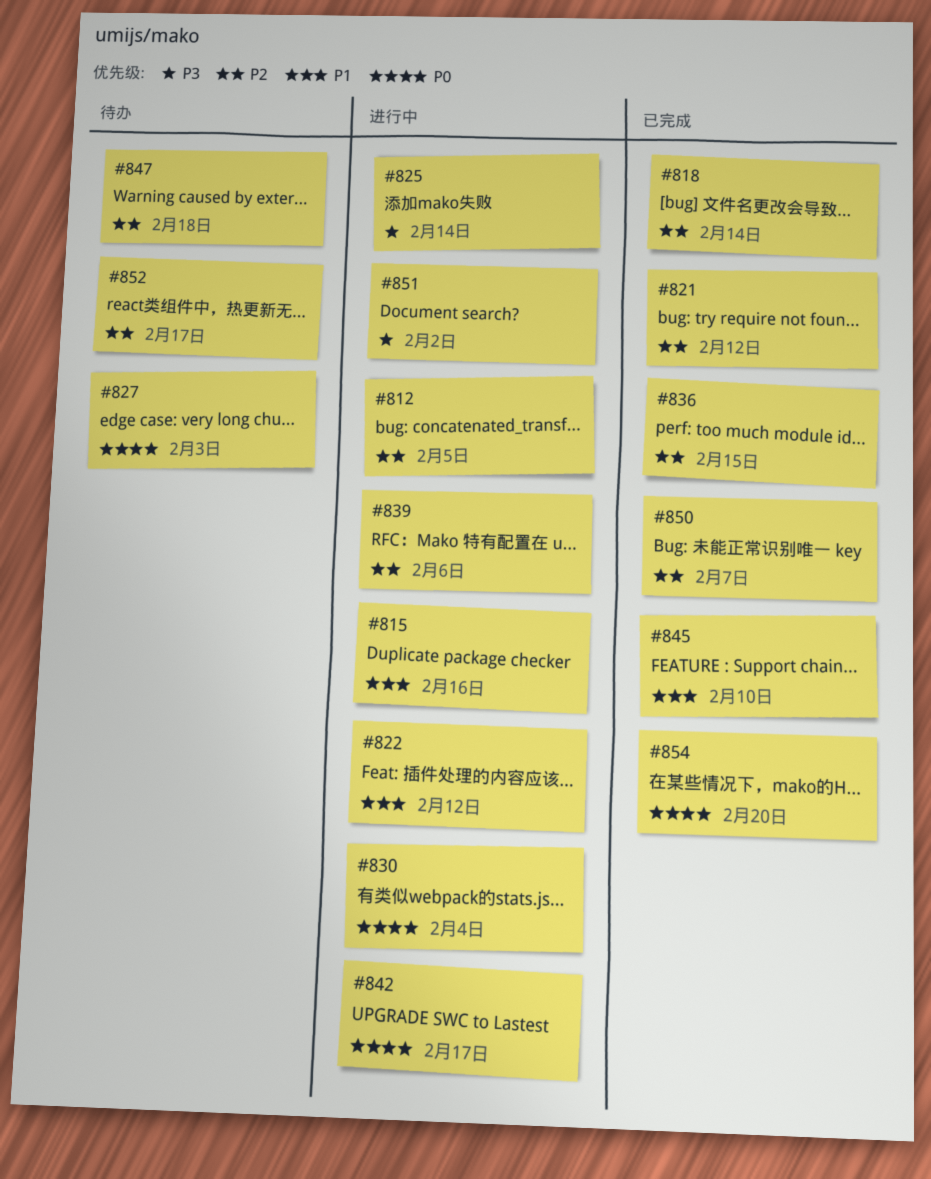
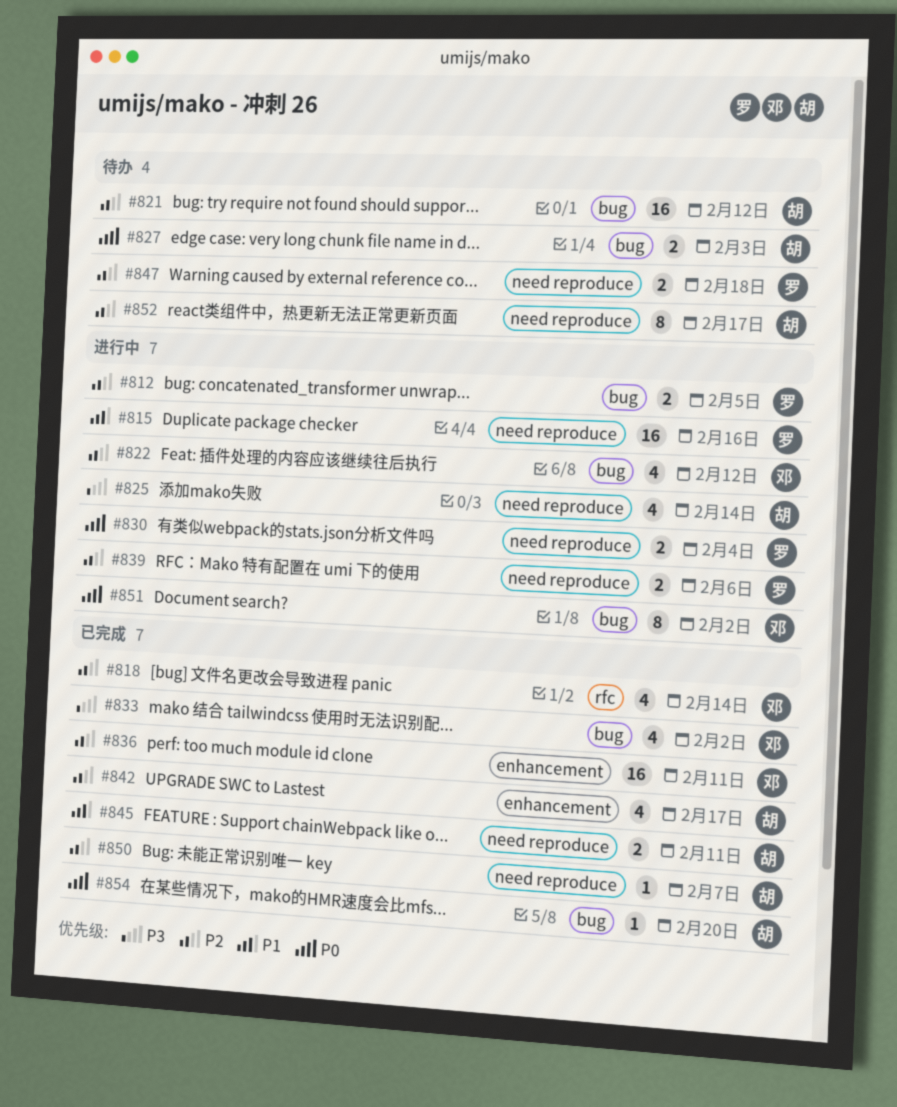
#821, status: 已完成 -> 待办
#822, priority: P1 -> P2
#833: none -> present
#836, due: Feb 15 -> Feb 11
#842, status: 进行中 -> 已完成
#842, priority: P0 -> P2
#845, due: Feb 10 -> Feb 11
#851, priority: P3 -> P0

